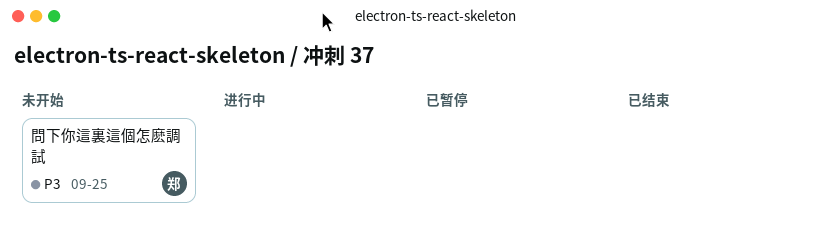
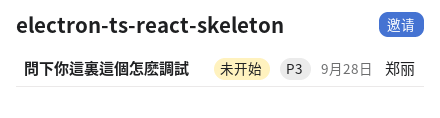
問下你這裏這個怎麽調試, due: Sep 25 -> Sep 28

